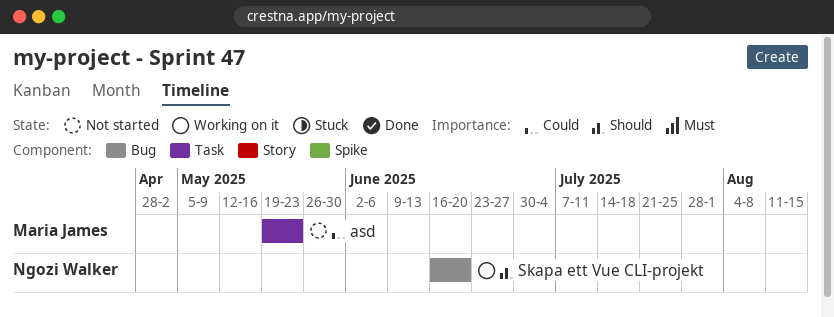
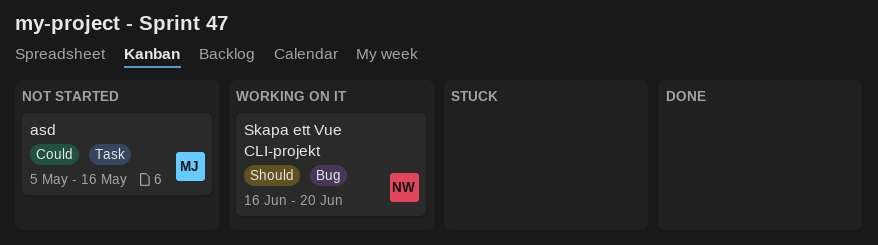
asd, start: May 19 -> May 5
asd, due: May 23 -> May 16

